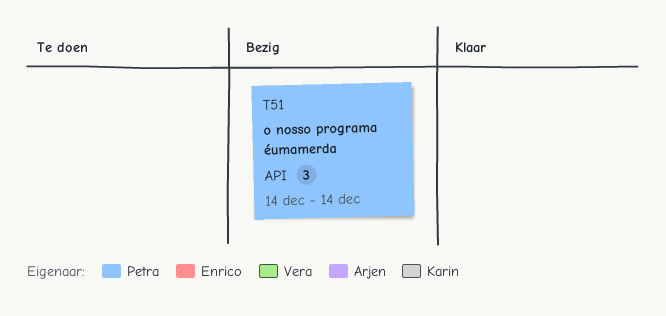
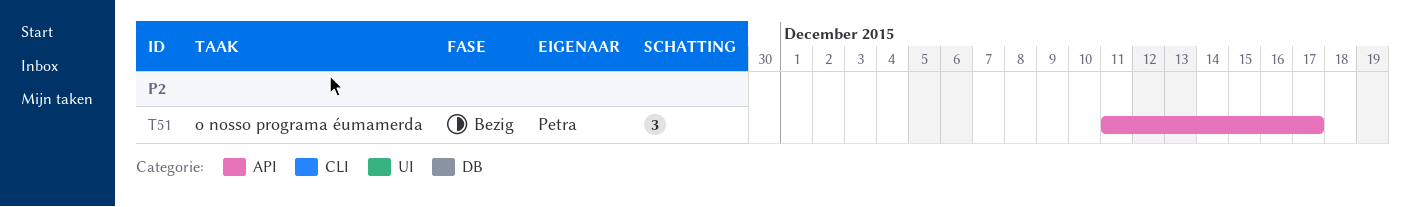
T51, start: Dec 14 -> Dec 11
T51, due: Dec 14 -> Dec 17

